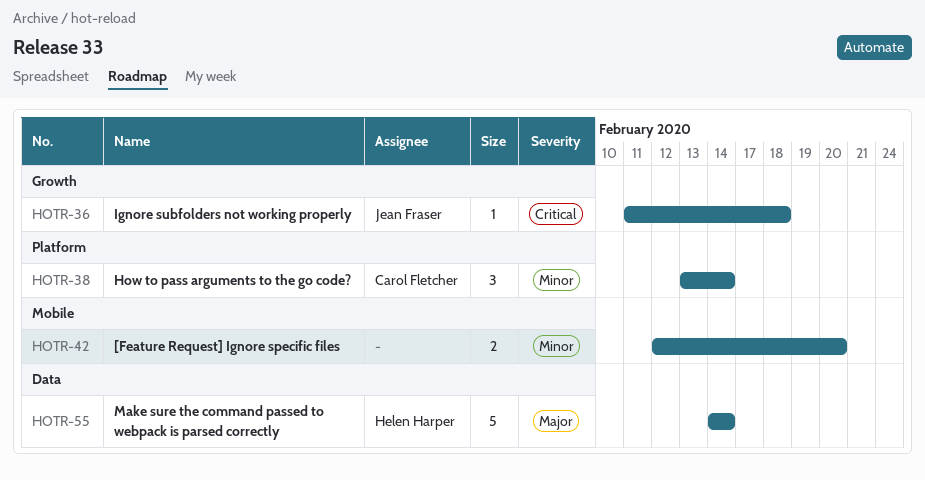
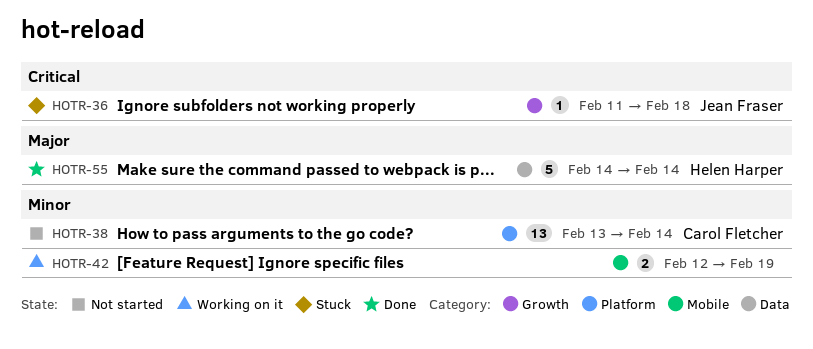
HOTR-38, estimate: 3 -> 13
HOTR-42, due: Feb 20 -> Feb 19

